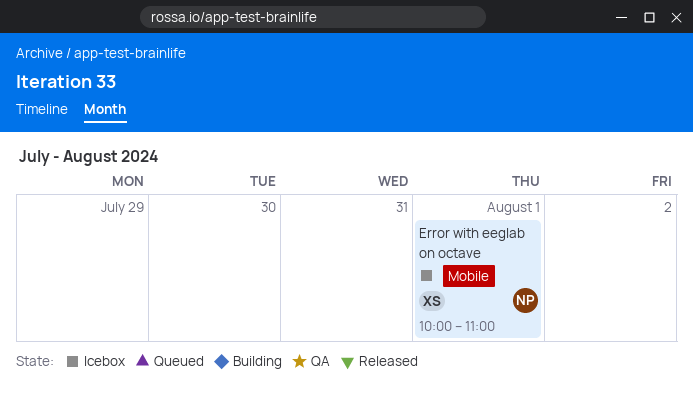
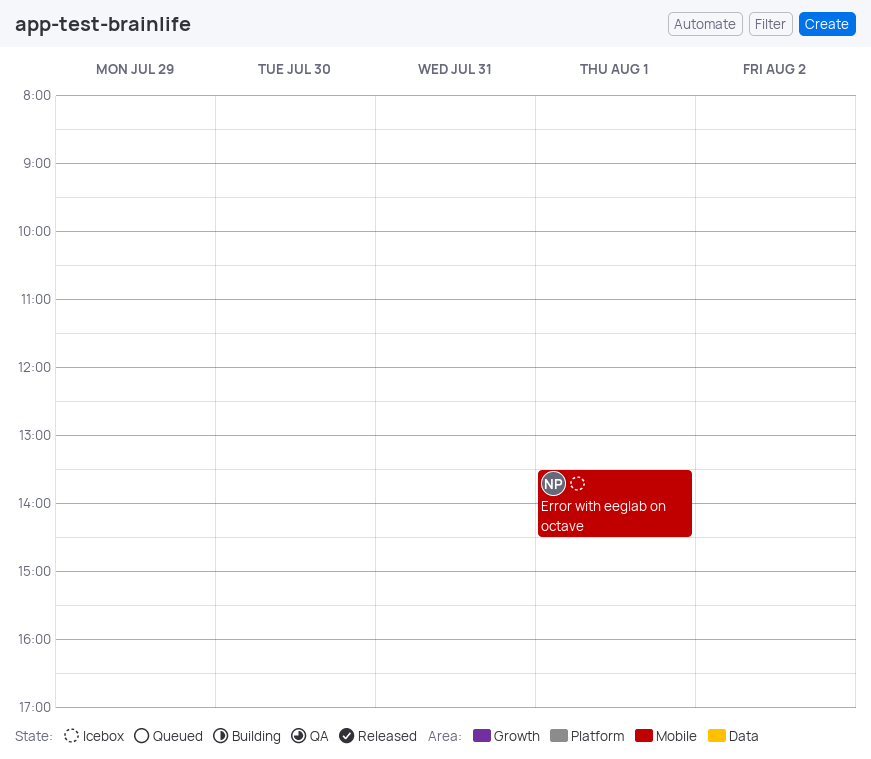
Error with eeglab on octave, begins: 10:00 -> 13:30
Error with eeglab on octave, ends: 11:00 -> 14:30

